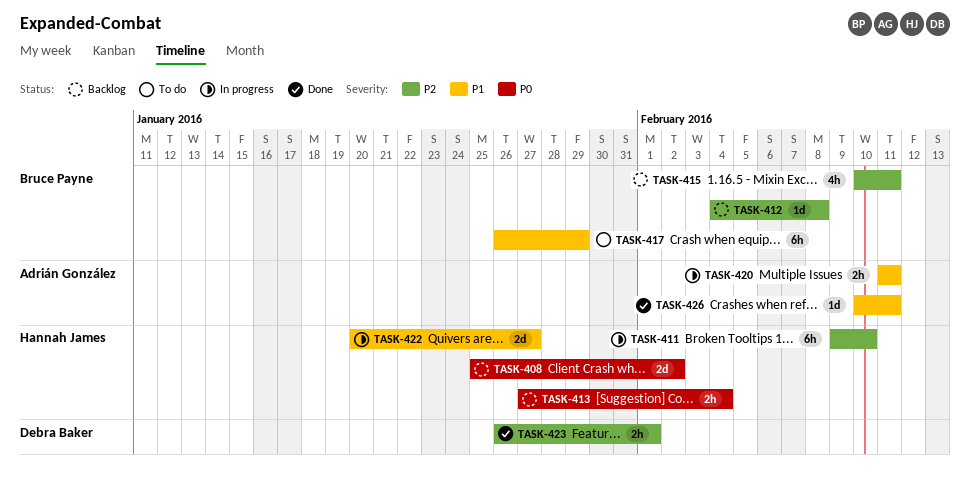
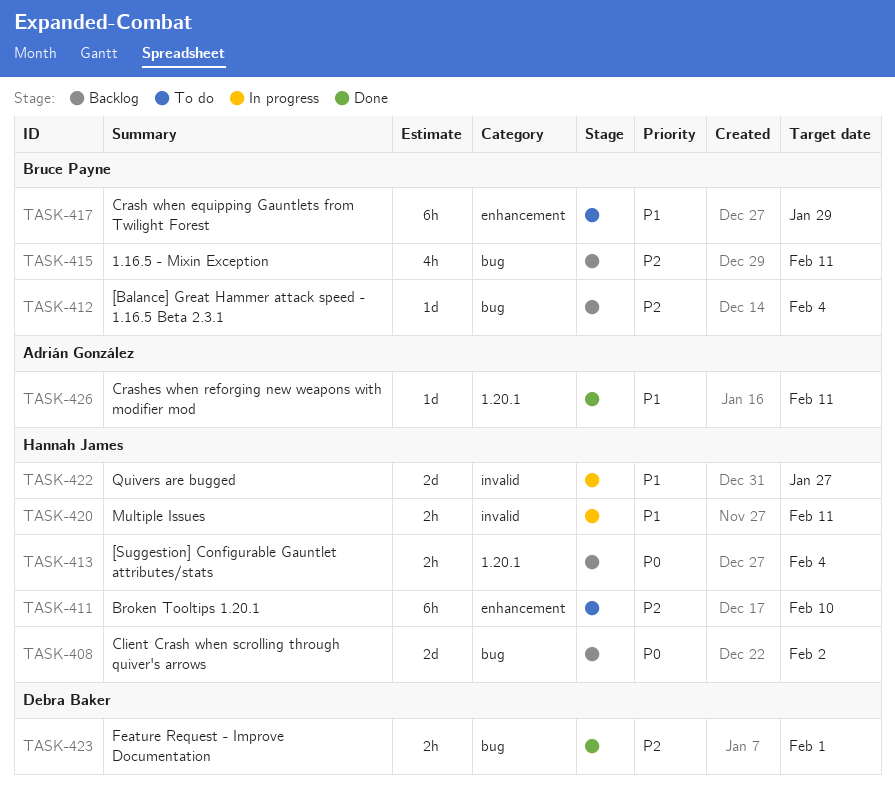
TASK-411, status: In progress -> To do
TASK-412, due: Feb 8 -> Feb 4
TASK-420, owner: Adrián González -> Hannah James

